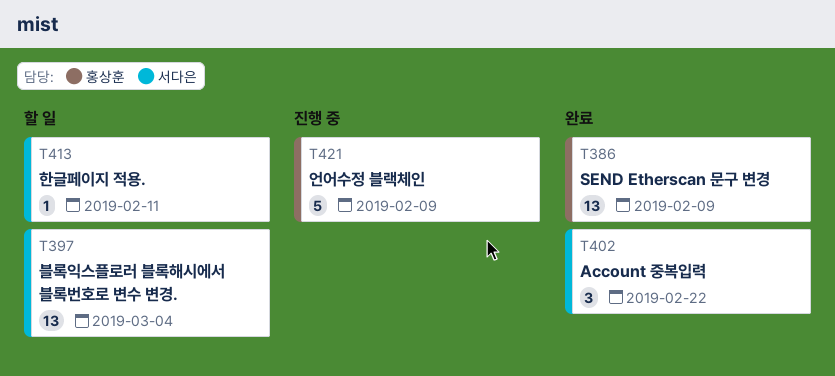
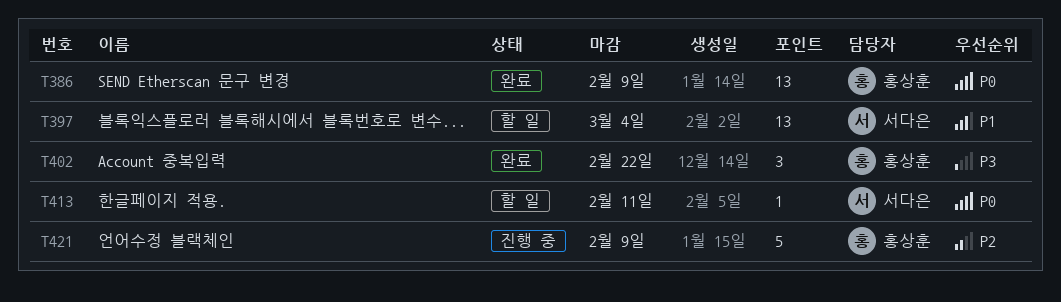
T402, owner: 서다은 -> 홍상훈

